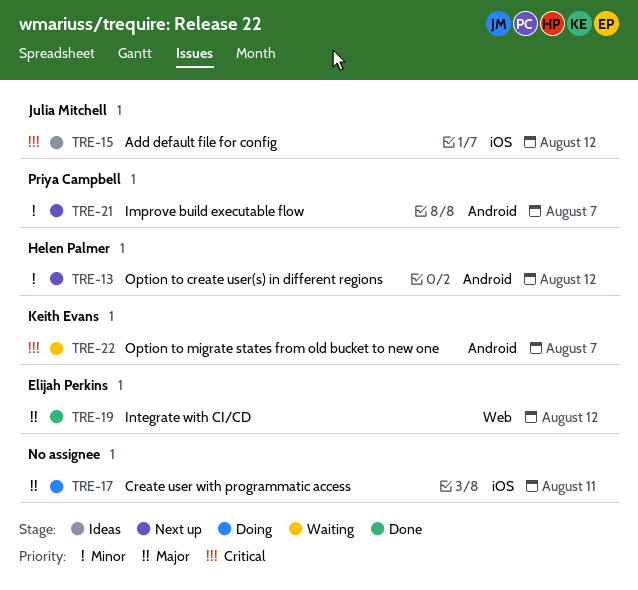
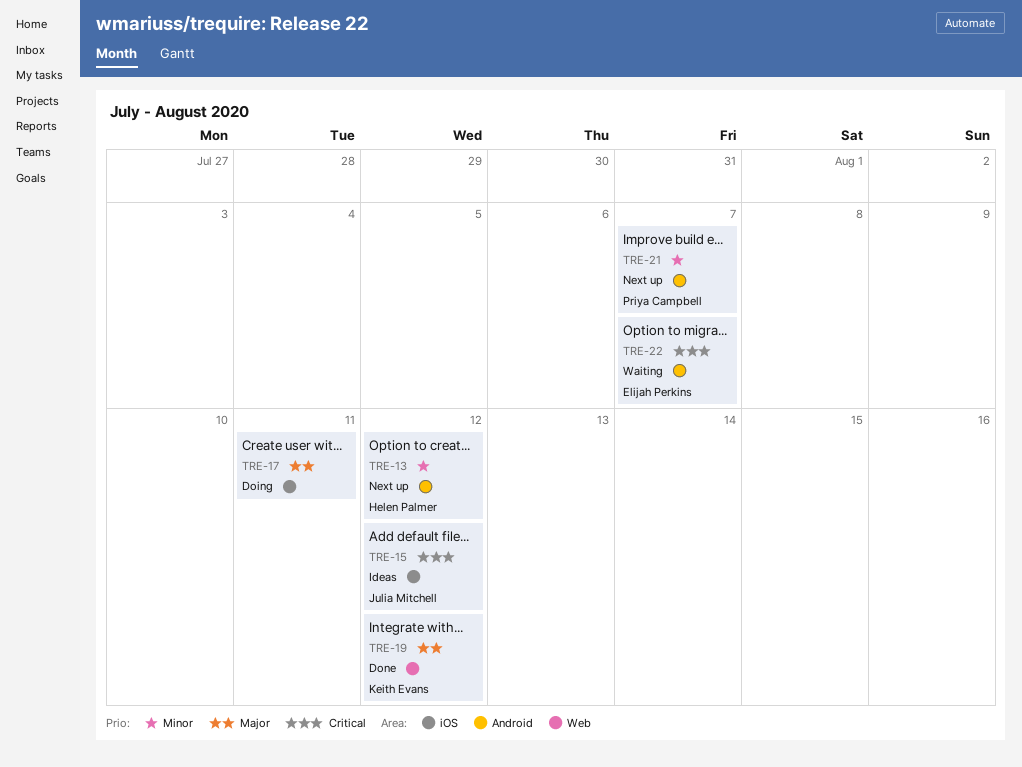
TRE-19, owner: Elijah Perkins -> Keith Evans
TRE-22, owner: Keith Evans -> Elijah Perkins

